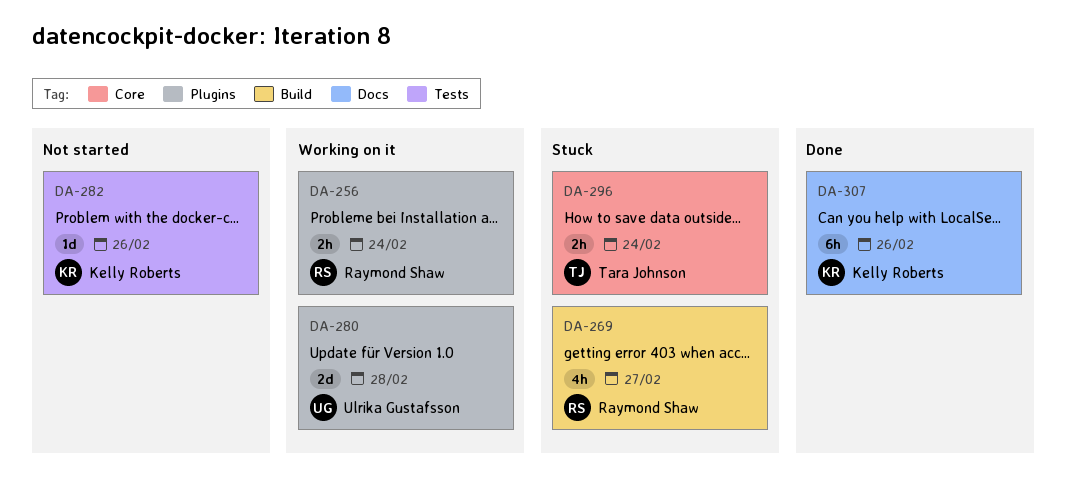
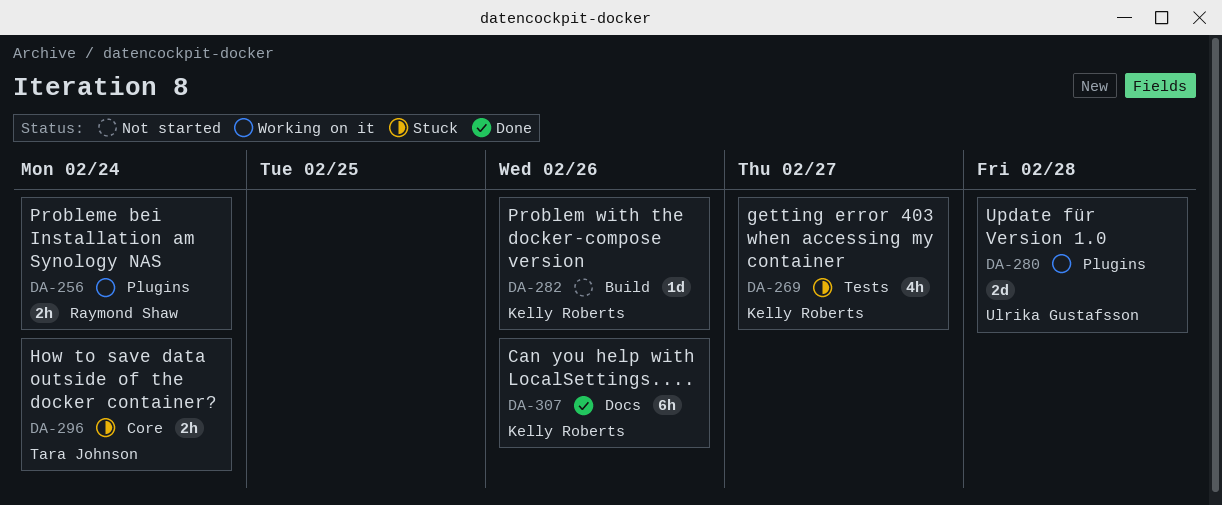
DA-269, owner: Raymond Shaw -> Kelly Roberts
DA-269, label: Build -> Tests
DA-282, label: Tests -> Build

